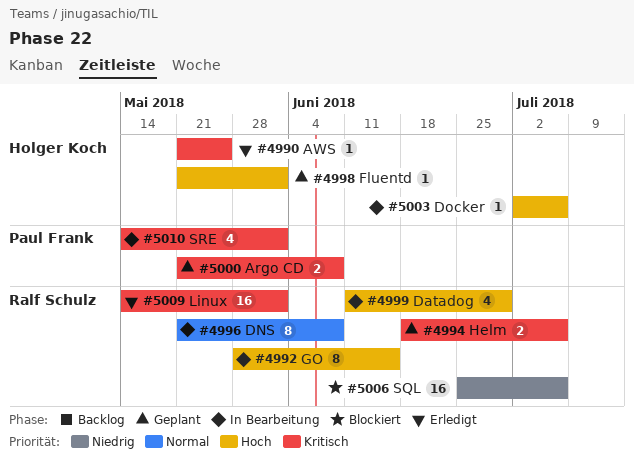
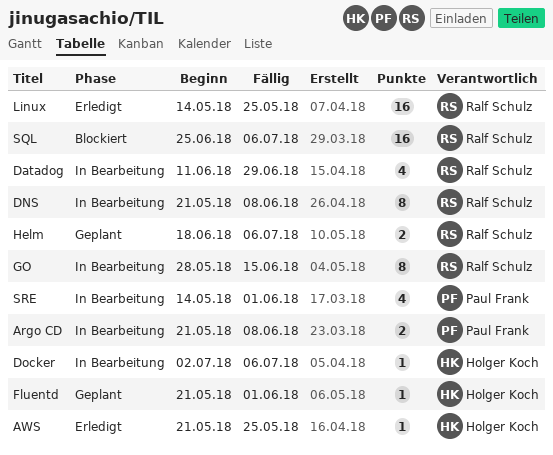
Argo CD, status: Geplant -> In Bearbeitung
Linux, due: Jun 1 -> May 25

